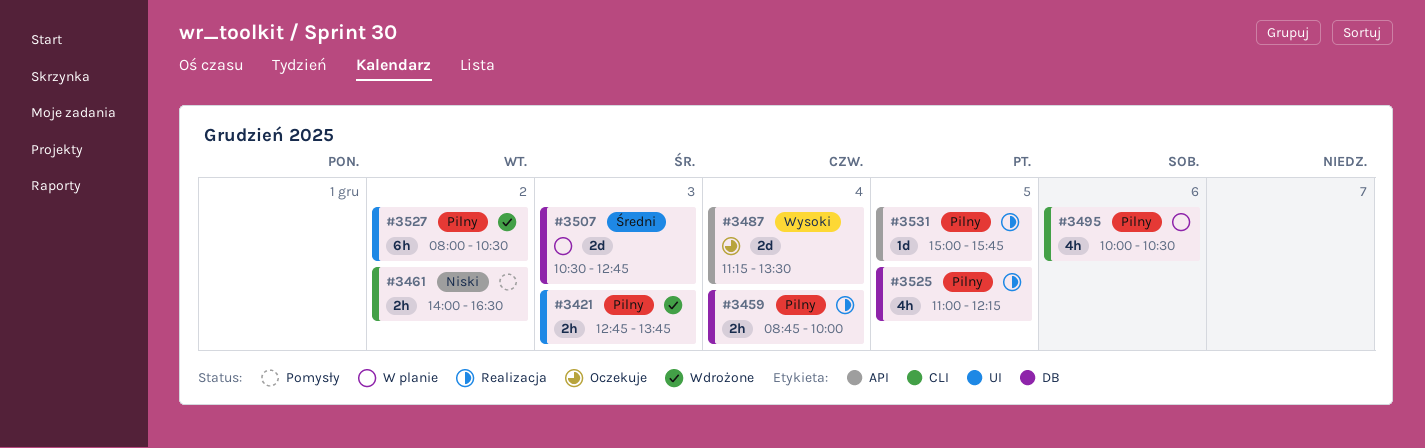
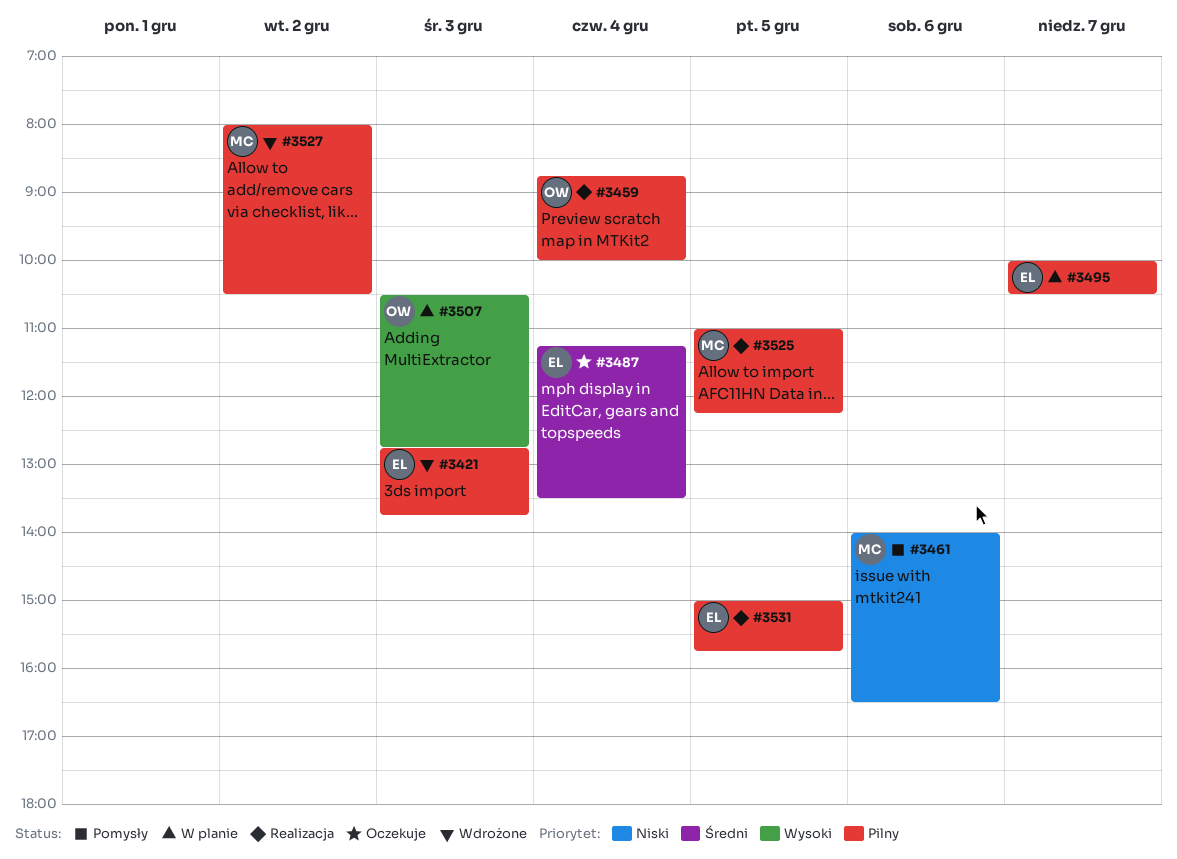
#3461, day: Dec 2 -> Dec 6
#3487, priority: Wysoki -> Średni
#3495, day: Dec 6 -> Dec 7
#3507, priority: Średni -> Wysoki

